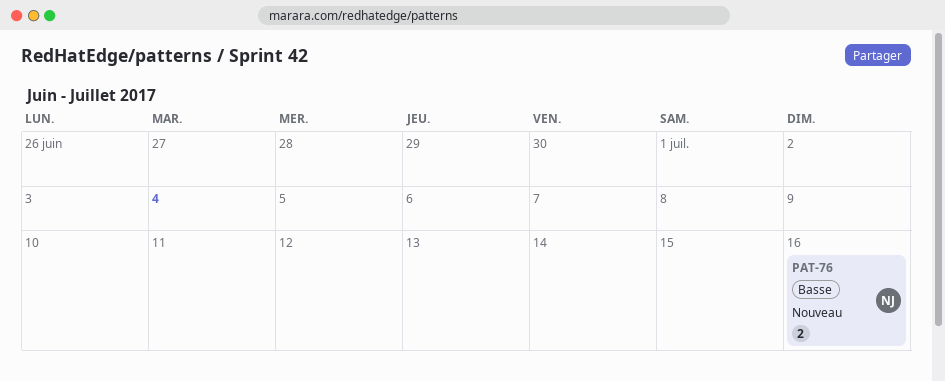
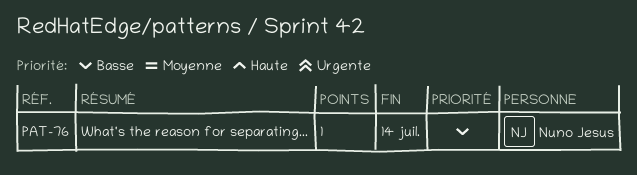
PAT-76, estimate: 2 -> 1
PAT-76, due: Jul 16 -> Jul 14

